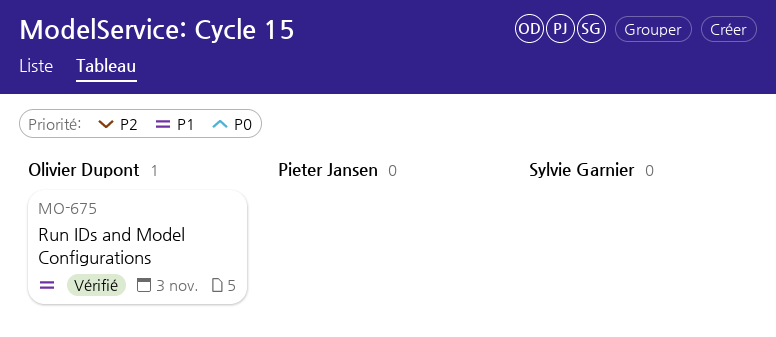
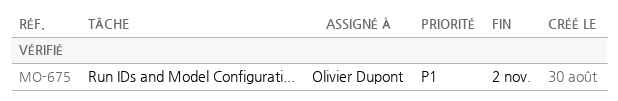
MO-675, due: Nov 3 -> Nov 2

